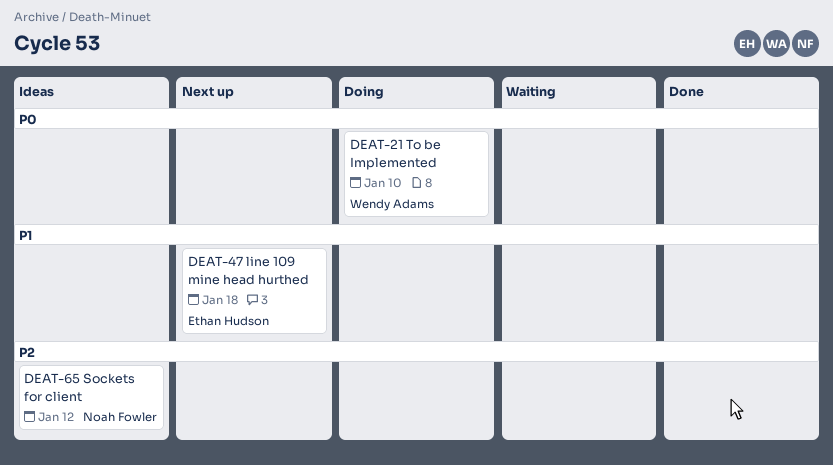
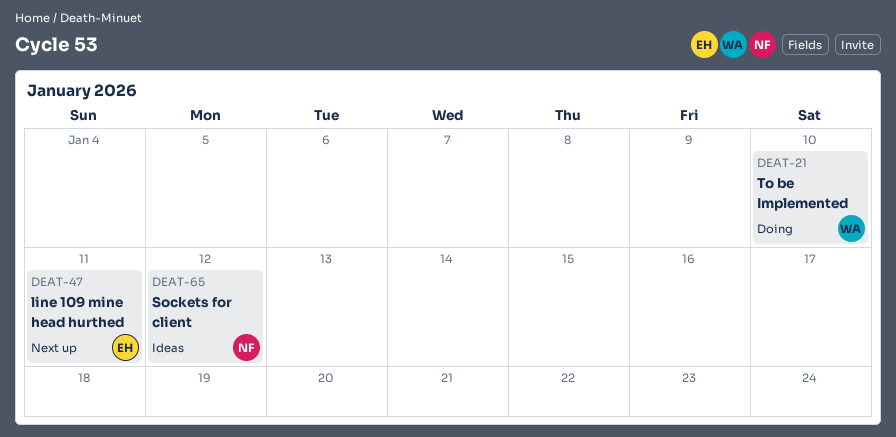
DEAT-47, due: Jan 18 -> Jan 11

